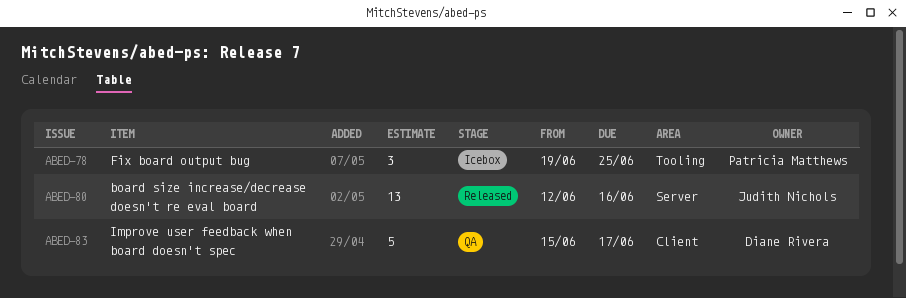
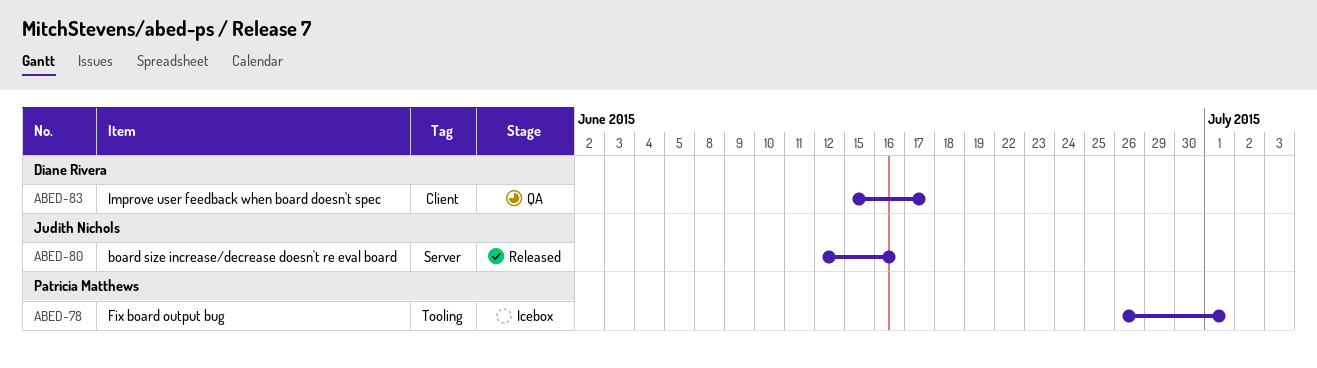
ABED-78, start: Jun 19 -> Jun 26
ABED-78, due: Jun 25 -> Jul 1

